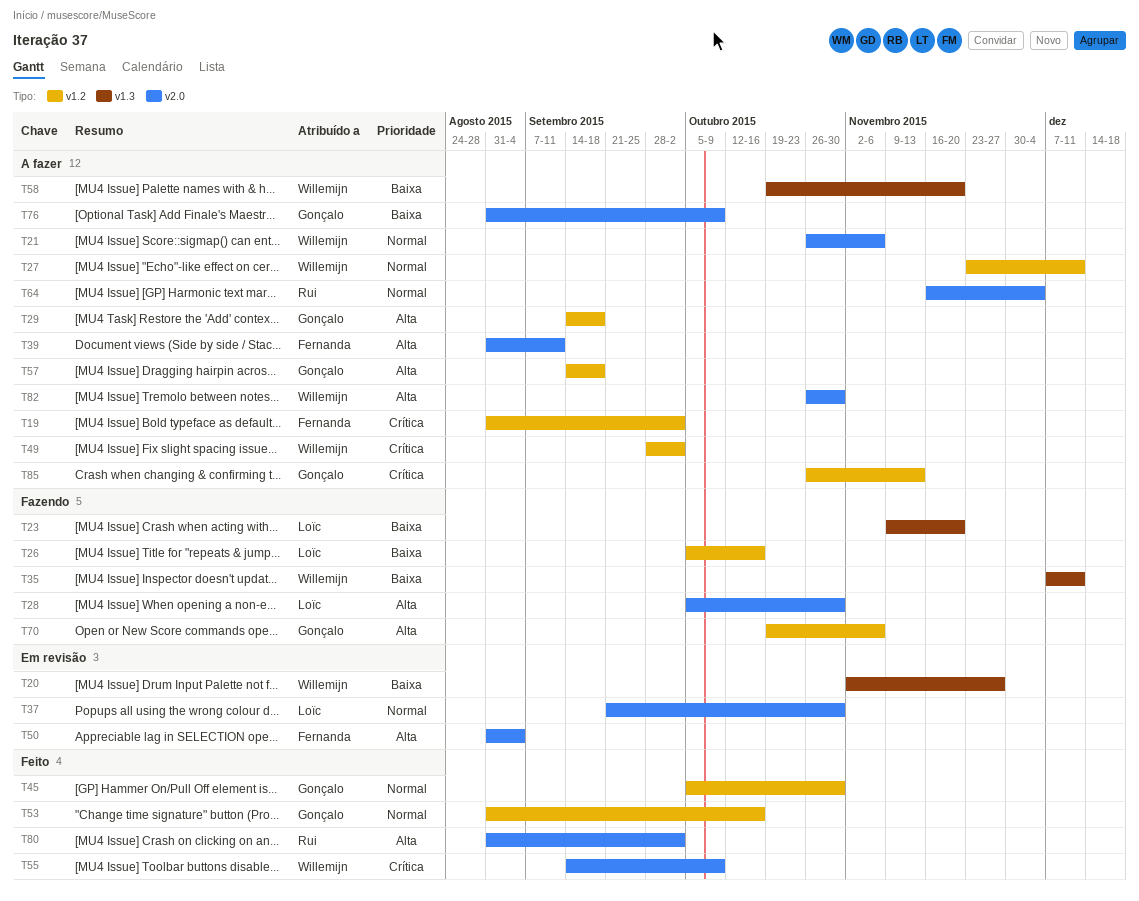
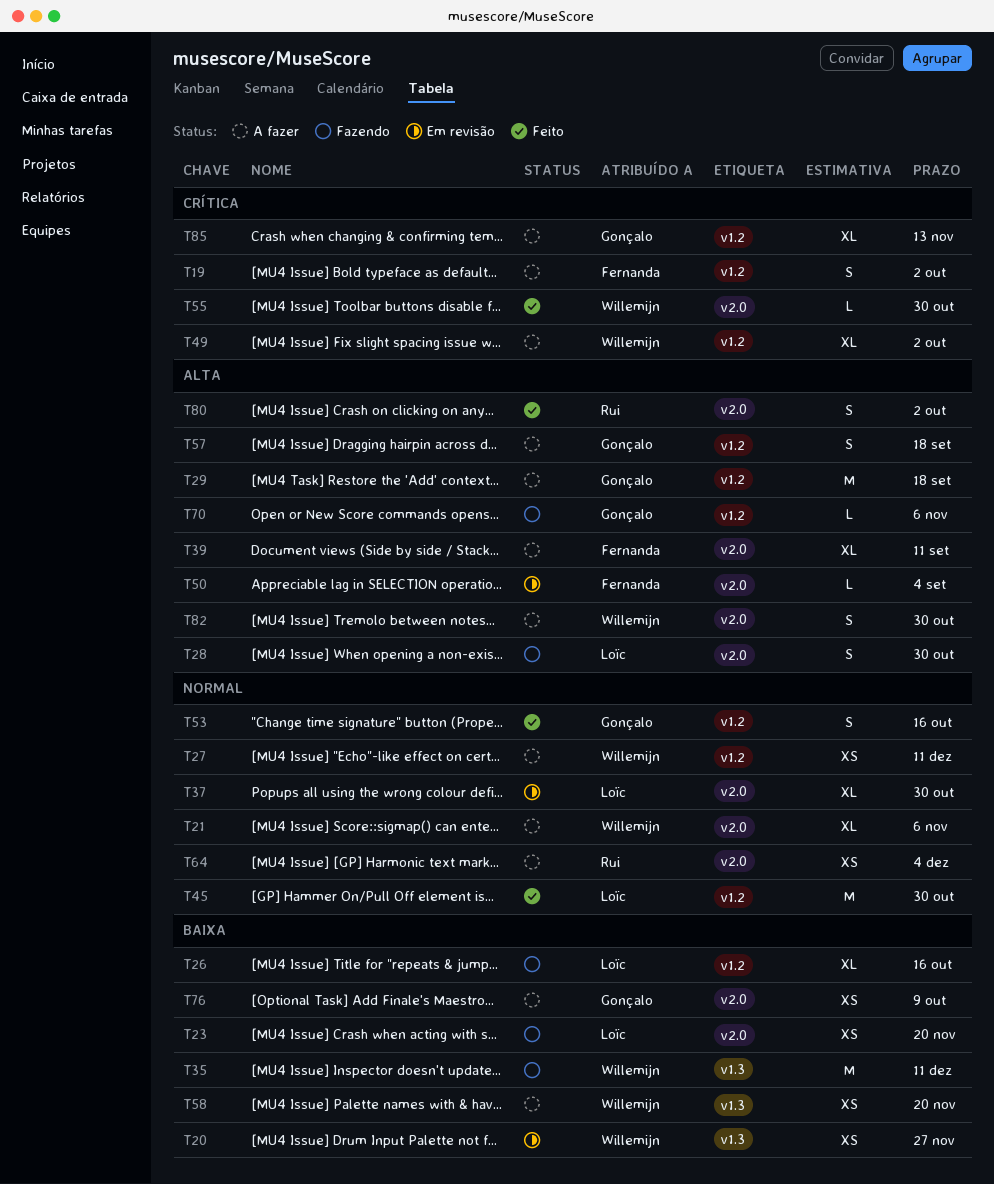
T23, label: v1.3 -> v2.0
T45, owner: Gonçalo -> Loïc
T55, due: Oct 9 -> Oct 30

